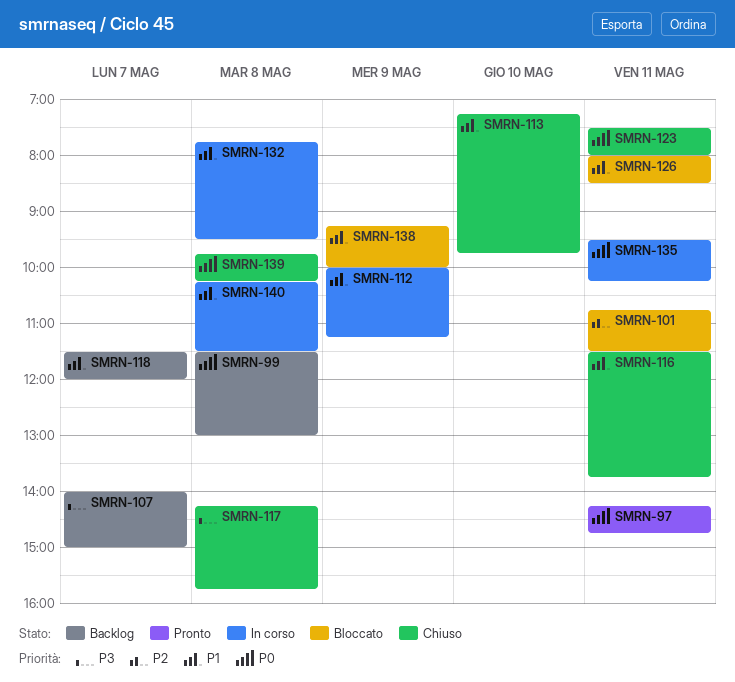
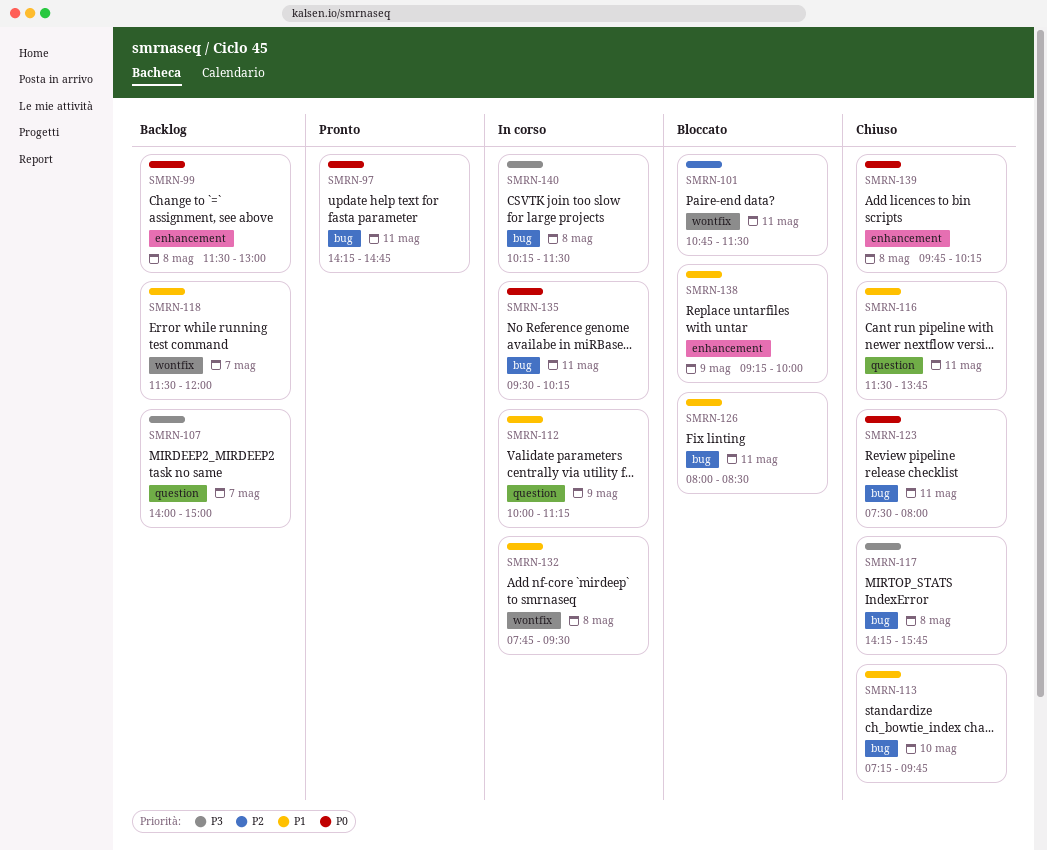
SMRN-140, priority: P1 -> P3

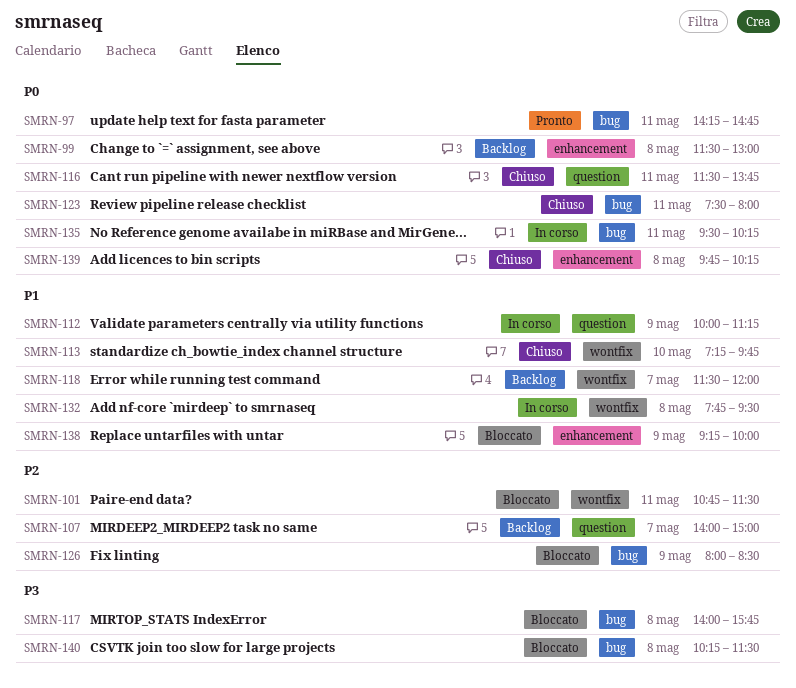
SMRN-107, priority: P3 -> P2
SMRN-113, label: bug -> wontfix
SMRN-116, priority: P1 -> P0
SMRN-117, status: Chiuso -> Bloccato
SMRN-117, begins: 14:15 -> 14:00
SMRN-126, priority: P1 -> P2
SMRN-126, day: May 11 -> May 9
SMRN-140, status: In corso -> Bloccato

